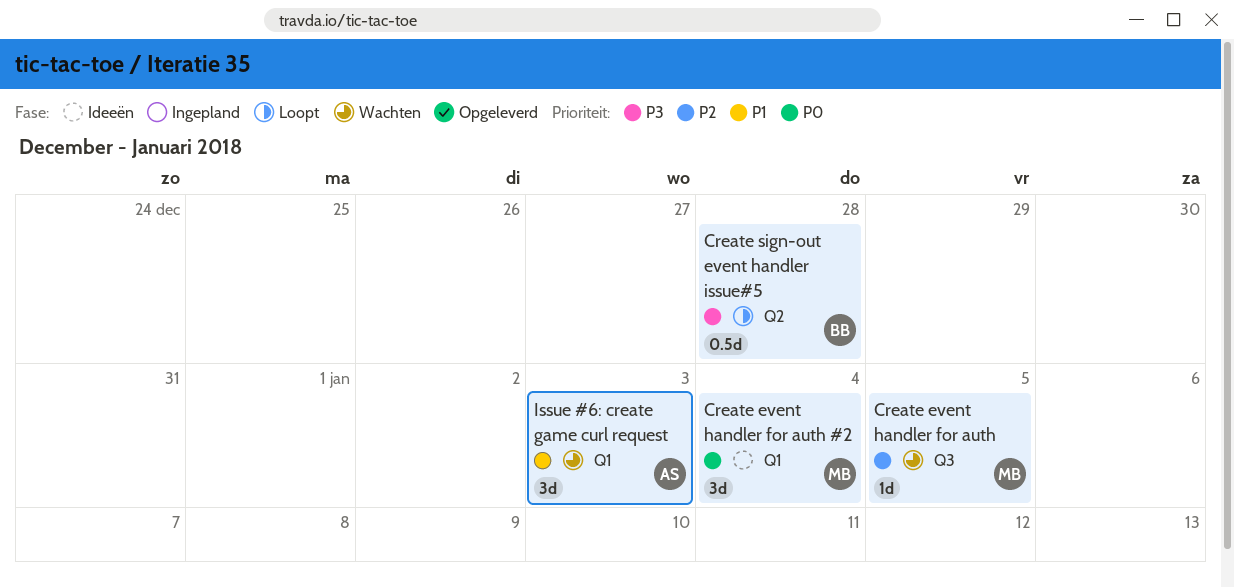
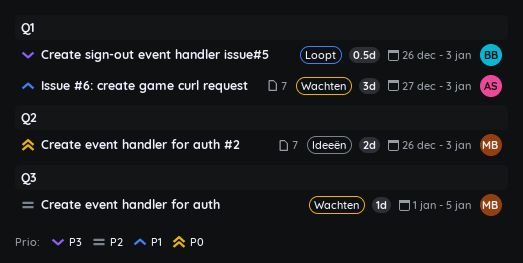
Create event handler for auth #2, label: Q1 -> Q2
Create event handler for auth #2, estimate: 3d -> 2d
Create event handler for auth #2, due: Jan 4 -> Jan 3
Create sign-out event handler issue#5, label: Q2 -> Q1
Create sign-out event handler issue#5, due: Dec 28 -> Jan 3

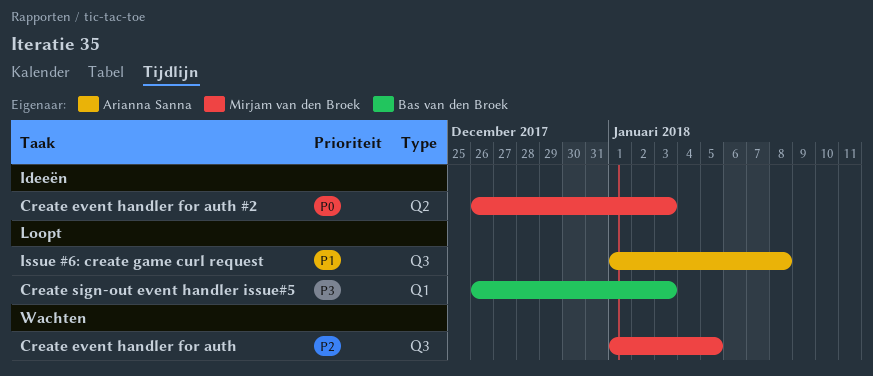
Issue #6: create game curl request, status: Wachten -> Loopt
Issue #6: create game curl request, label: Q1 -> Q3
Issue #6: create game curl request, start: Dec 27 -> Jan 1
Issue #6: create game curl request, due: Jan 3 -> Jan 8

